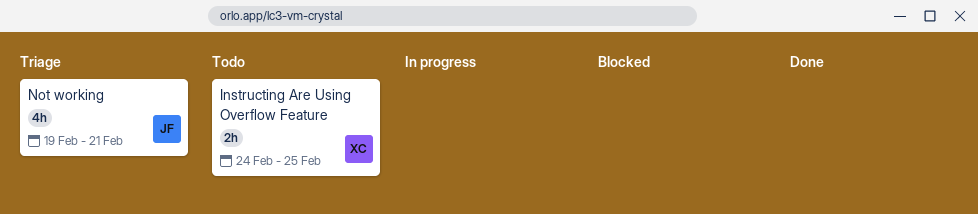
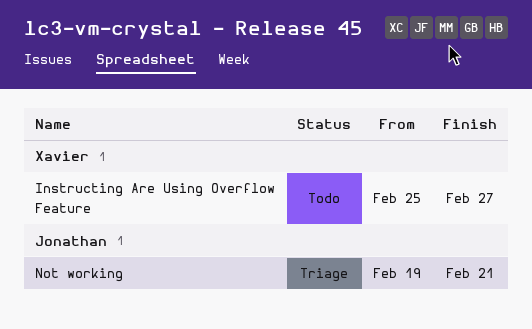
Instructing Are Using Overflow Feature, start: Feb 24 -> Feb 25
Instructing Are Using Overflow Feature, due: Feb 25 -> Feb 27

